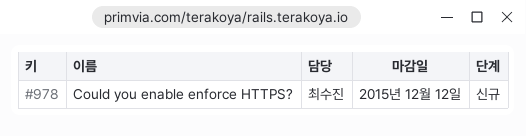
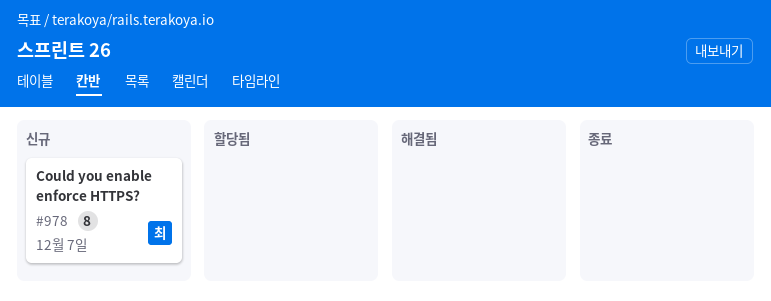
#978, due: Dec 12 -> Dec 7

